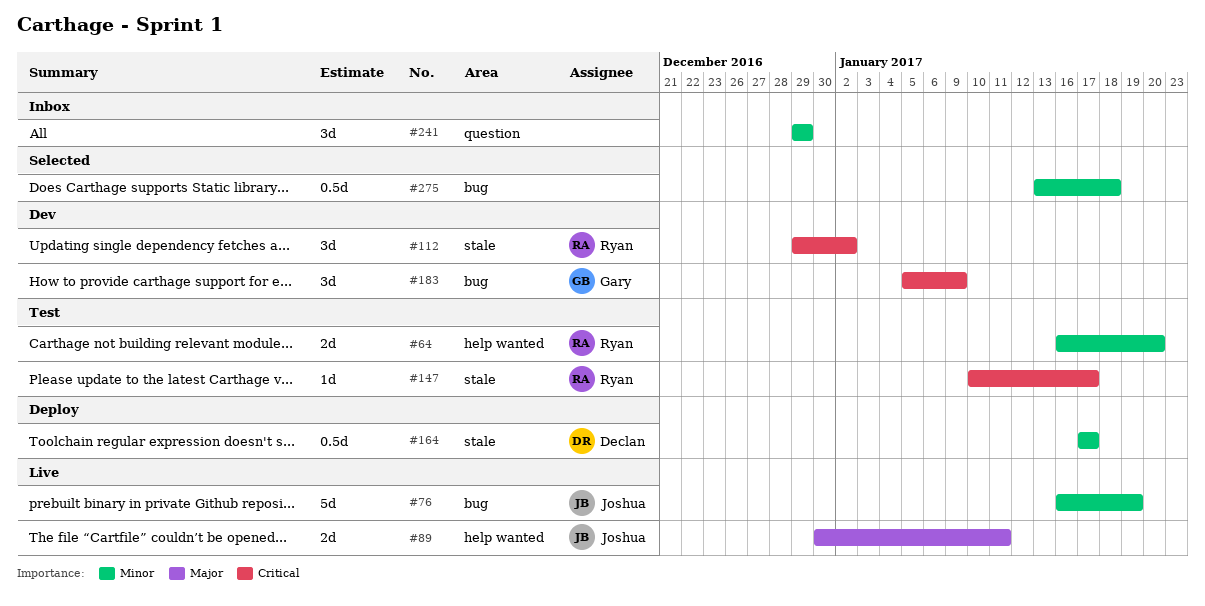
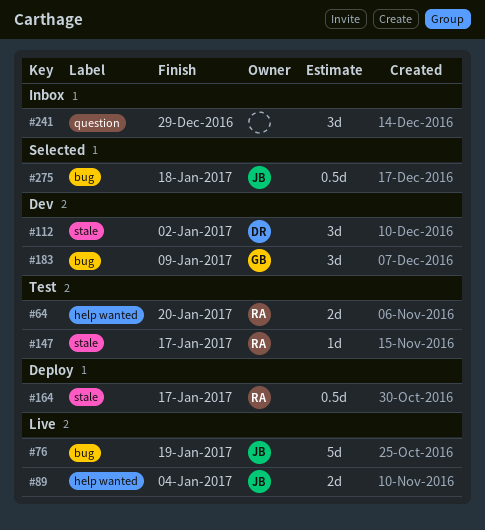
#89, due: Jan 11 -> Jan 4
#112, owner: Ryan -> Declan
#164, owner: Declan -> Ryan
#275, owner: none -> Joshua

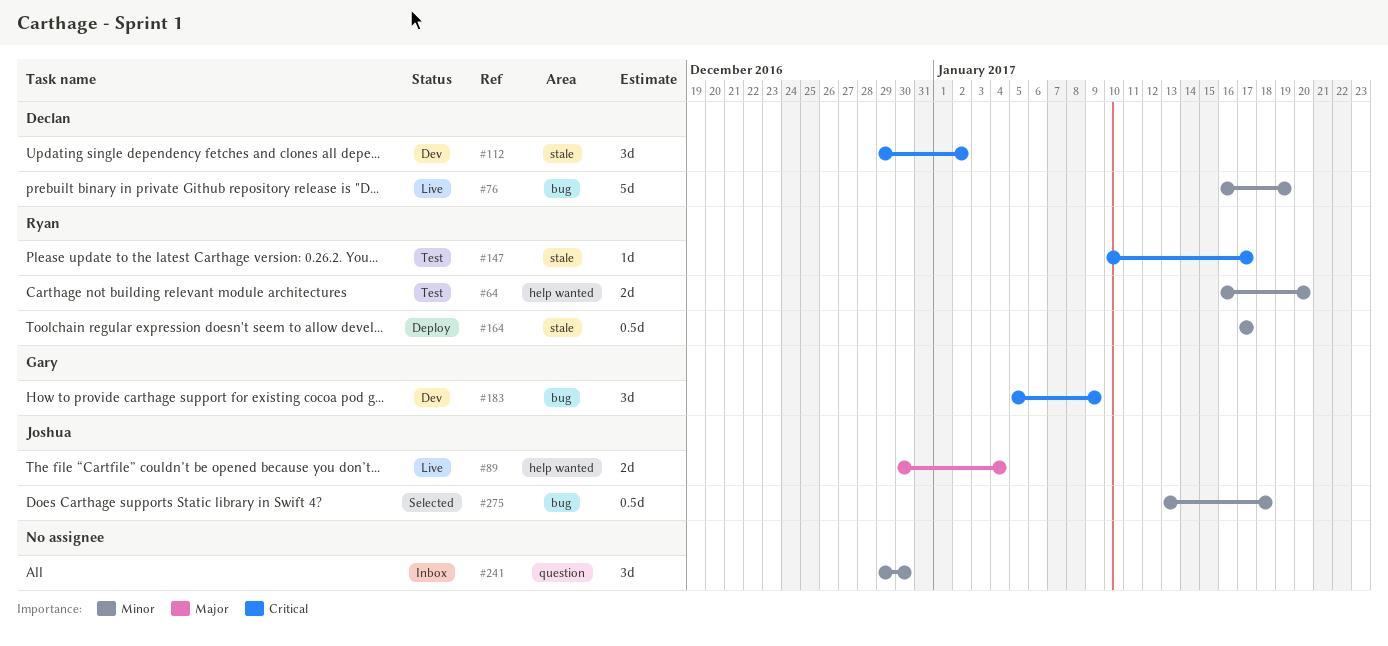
#76, owner: Joshua -> Declan
#241, due: Dec 29 -> Dec 30

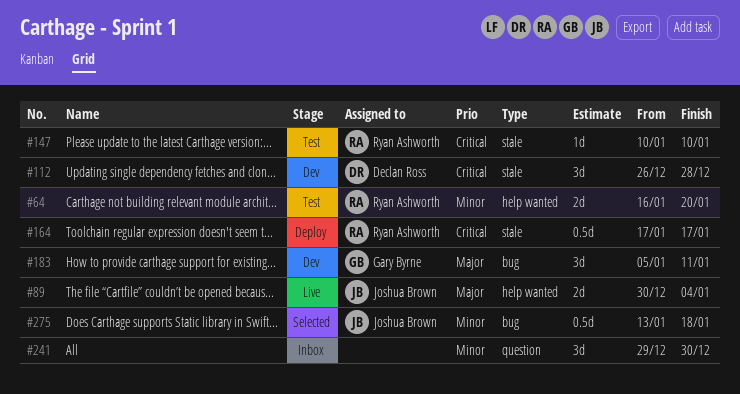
#76: present -> none
#112, start: Dec 29 -> Dec 26
#112, due: Jan 2 -> Dec 28
#147, due: Jan 17 -> Jan 10
#164, priority: Minor -> Critical
#183, priority: Critical -> Major
#183, due: Jan 9 -> Jan 11

